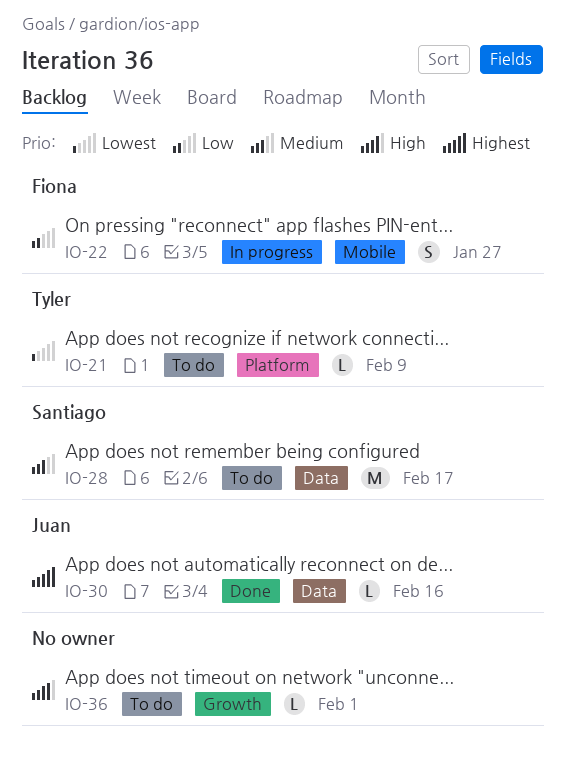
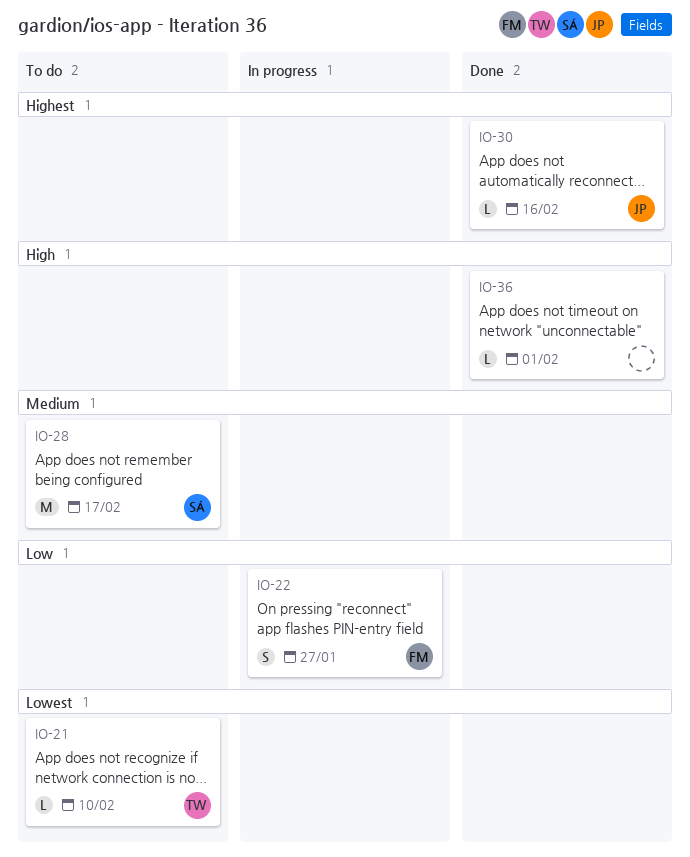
IO-21, due: Feb 9 -> Feb 10
IO-36, status: To do -> Done

